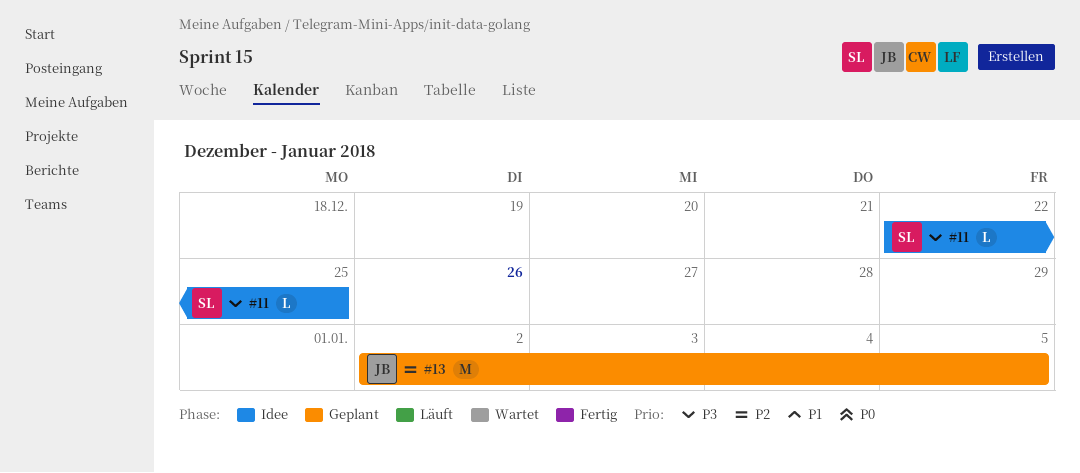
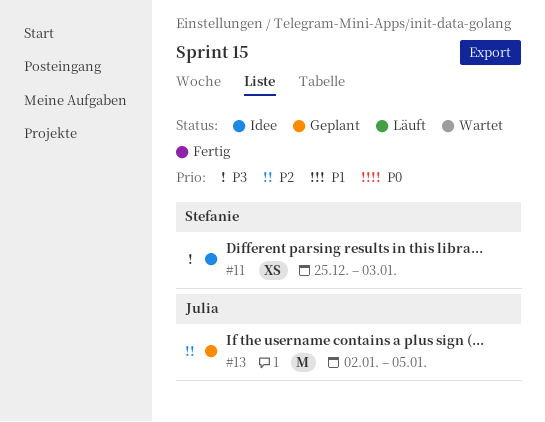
#11, estimate: L -> XS
#11, start: Dec 22 -> Dec 25
#11, due: Dec 25 -> Jan 3

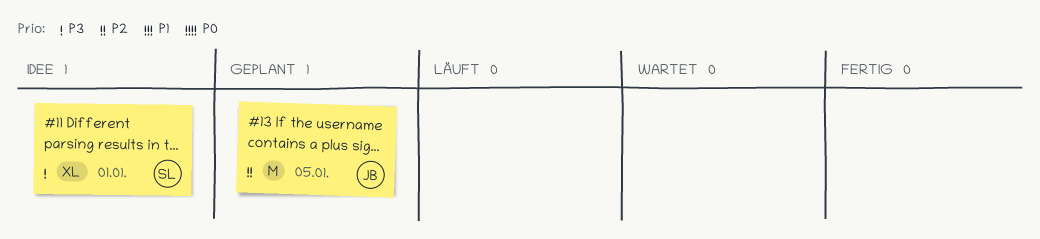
#11, estimate: XS -> XL
#11, due: Jan 3 -> Jan 1

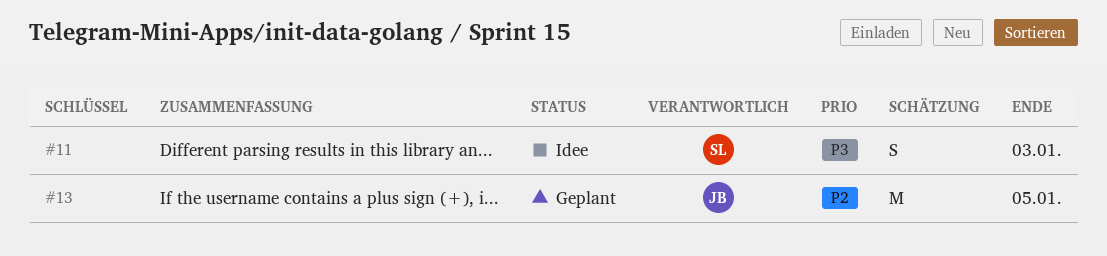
#11, estimate: XL -> S
#11, due: Jan 1 -> Jan 3

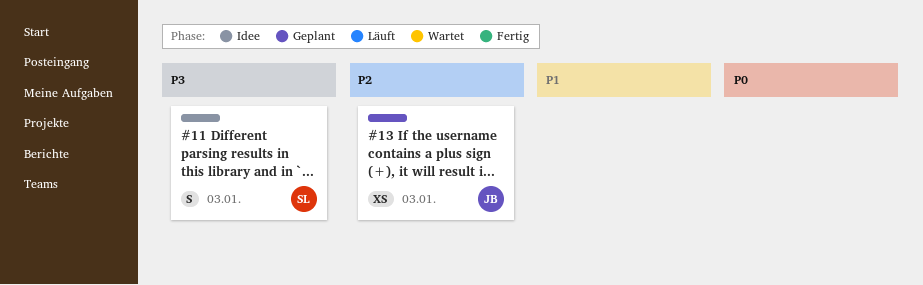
#13, estimate: M -> XS
#13, due: Jan 5 -> Jan 3

